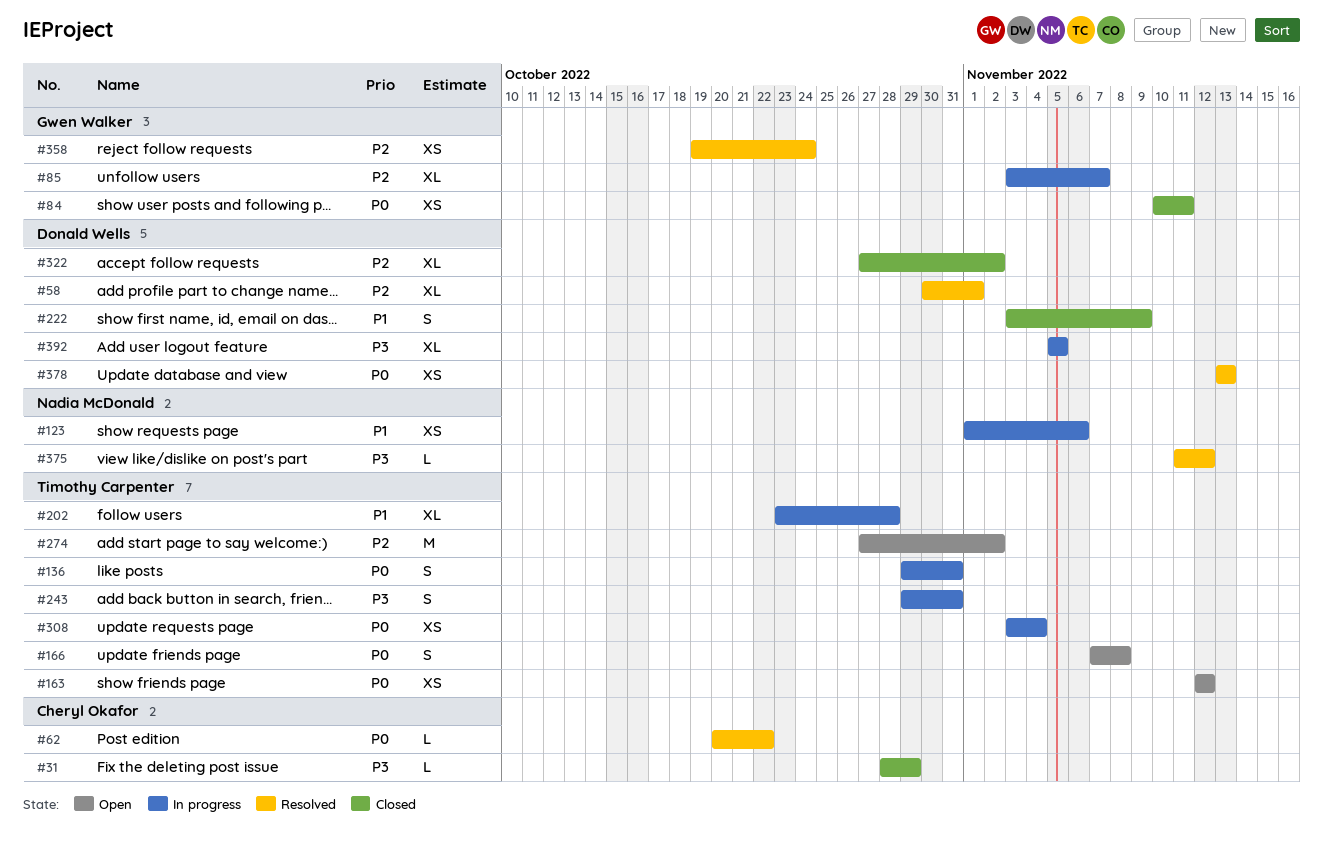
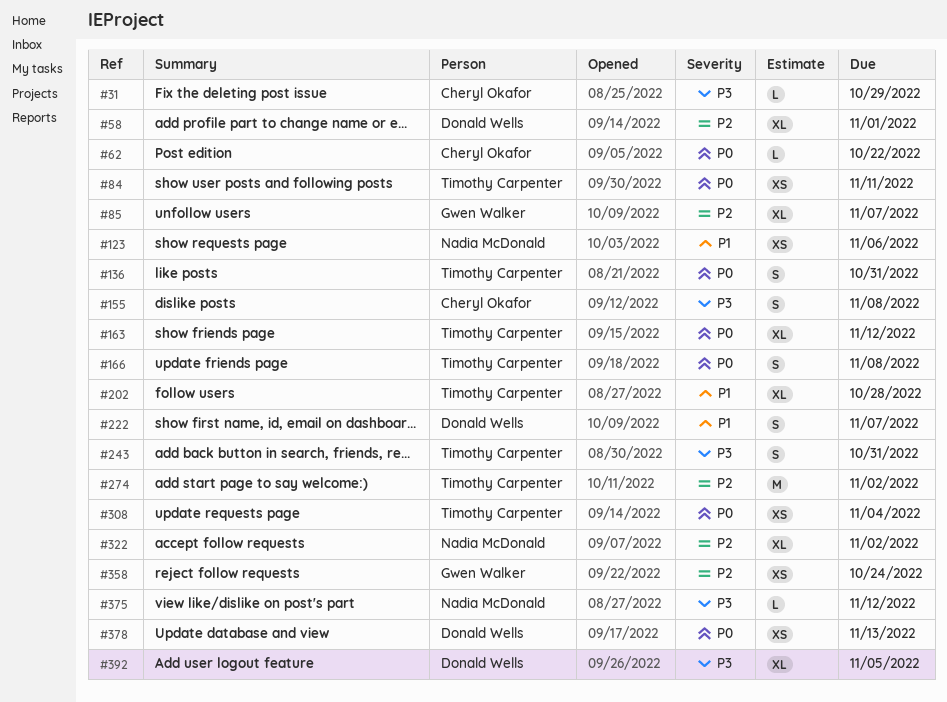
#84, owner: Gwen Walker -> Timothy Carpenter
#155: none -> present
#163, estimate: XS -> XL
#222, due: Nov 9 -> Nov 7
#322, owner: Donald Wells -> Nadia McDonald

